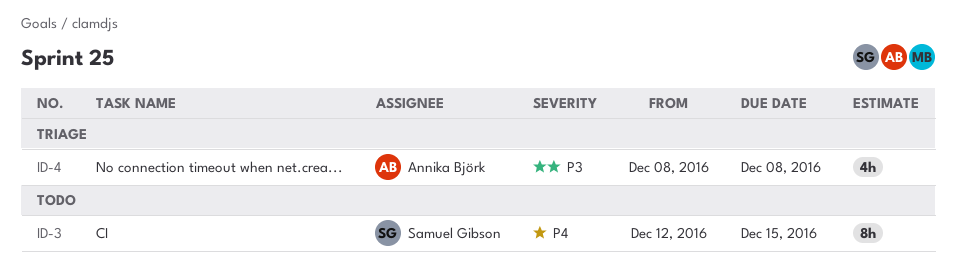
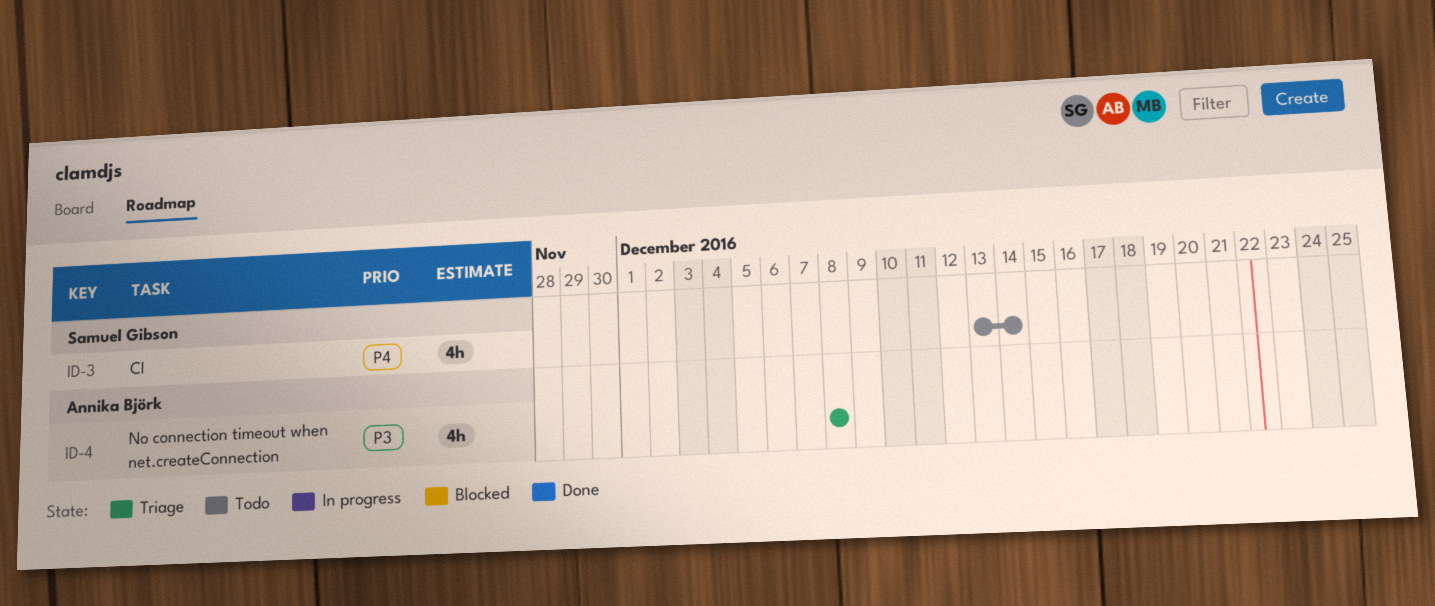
ID-3, estimate: 8h -> 4h
ID-3, start: Dec 12 -> Dec 13
ID-3, due: Dec 15 -> Dec 14

